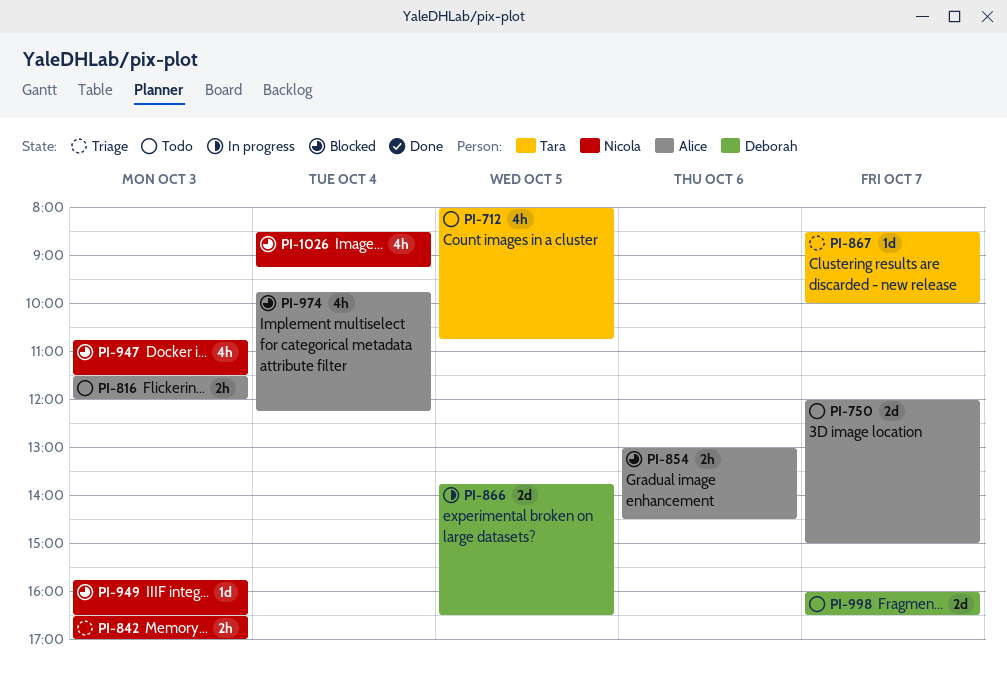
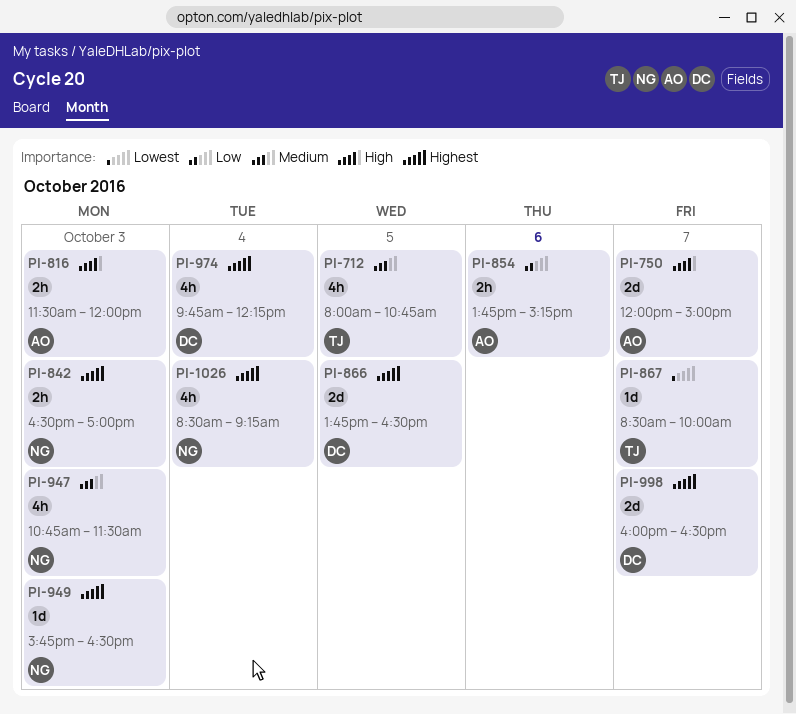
PI-854, begins: 13:00 -> 13:45
PI-854, ends: 14:30 -> 15:15
PI-974, owner: Alice -> Deborah

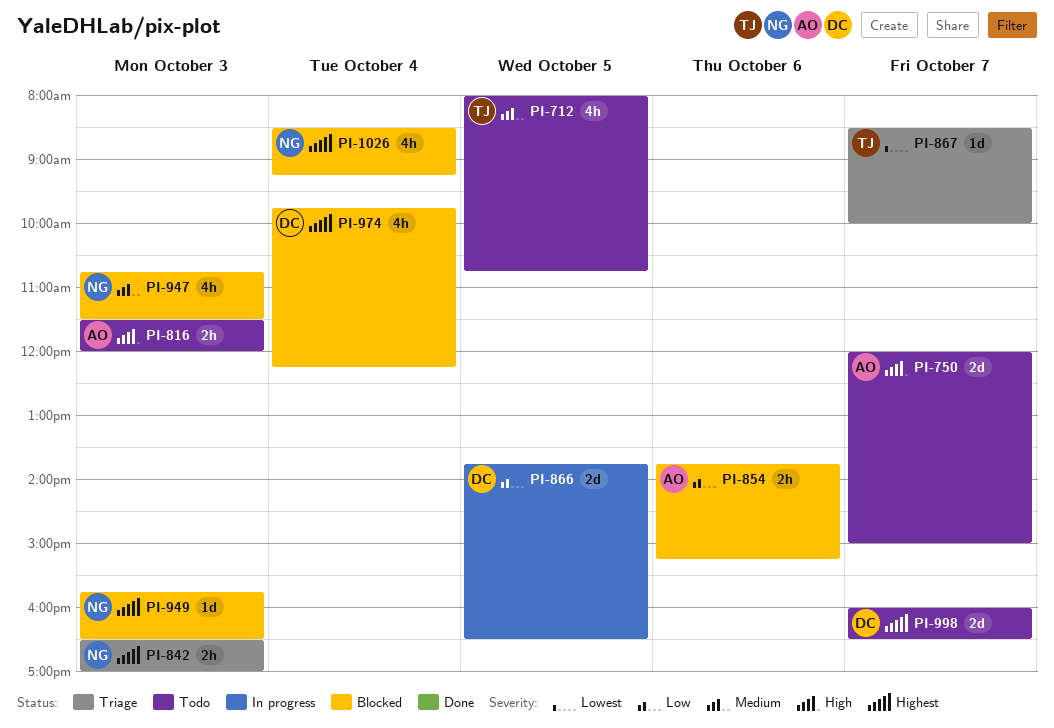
PI-866, priority: Highest -> Low

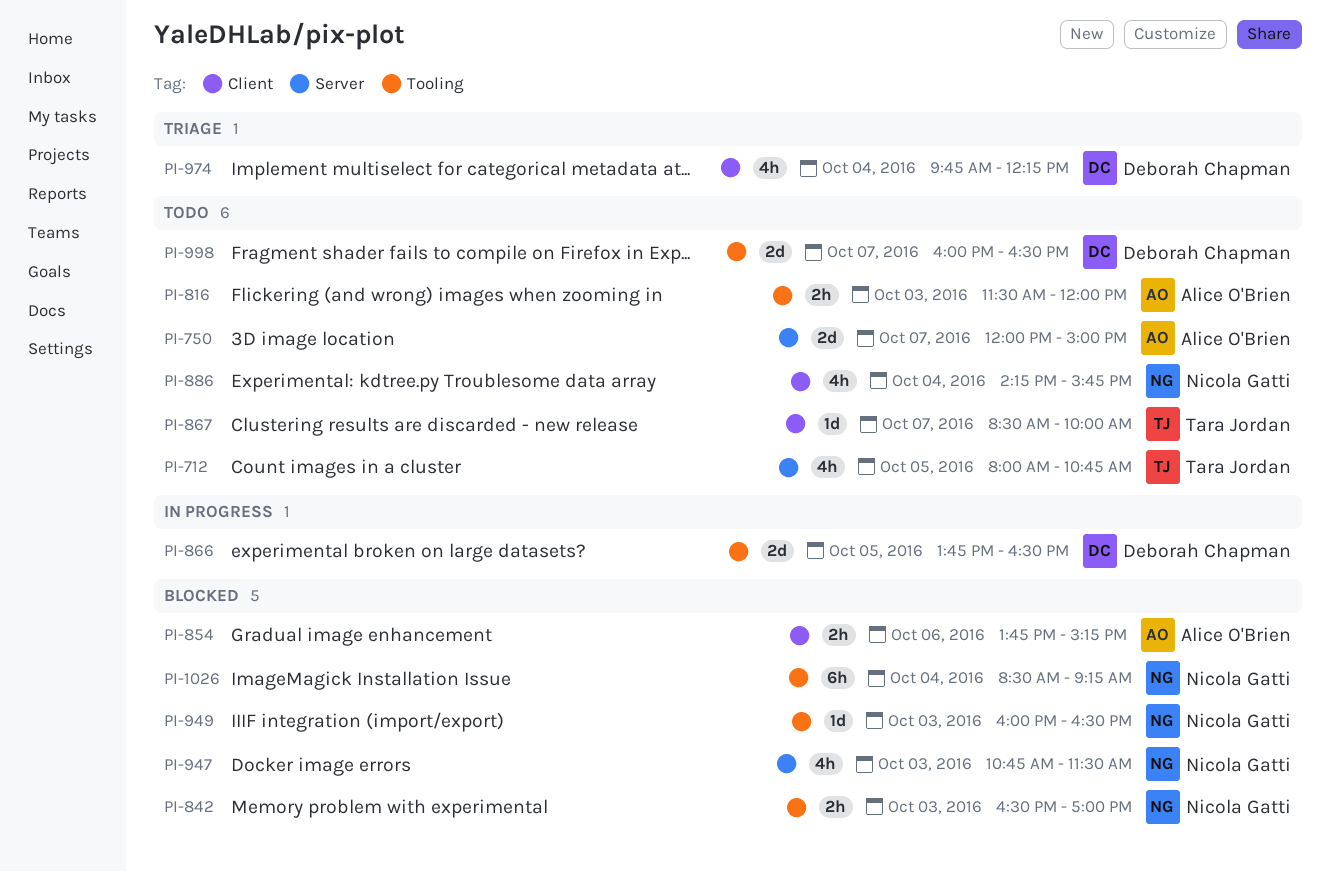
PI-842, status: Triage -> Blocked
PI-867, status: Triage -> Todo
PI-886: none -> present
PI-949, begins: 15:45 -> 16:00
PI-974, status: Blocked -> Triage
PI-1026, estimate: 4h -> 6h

